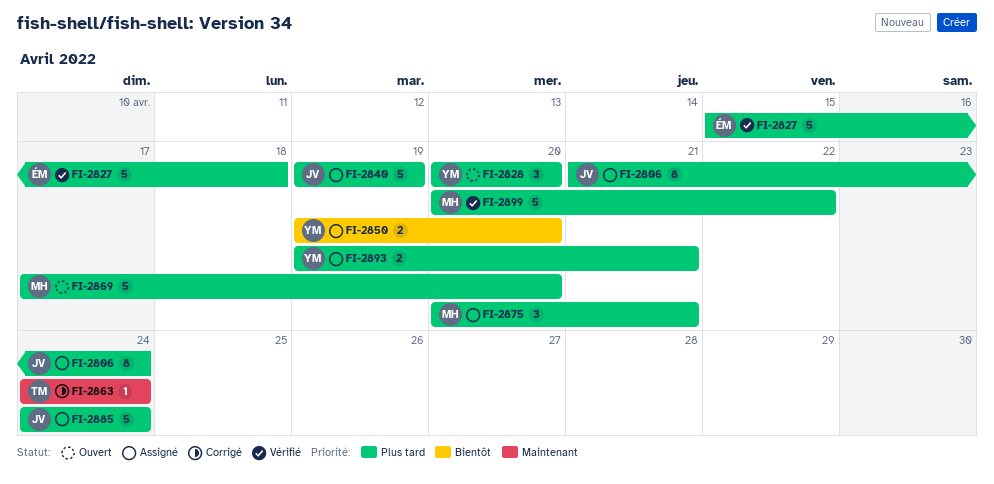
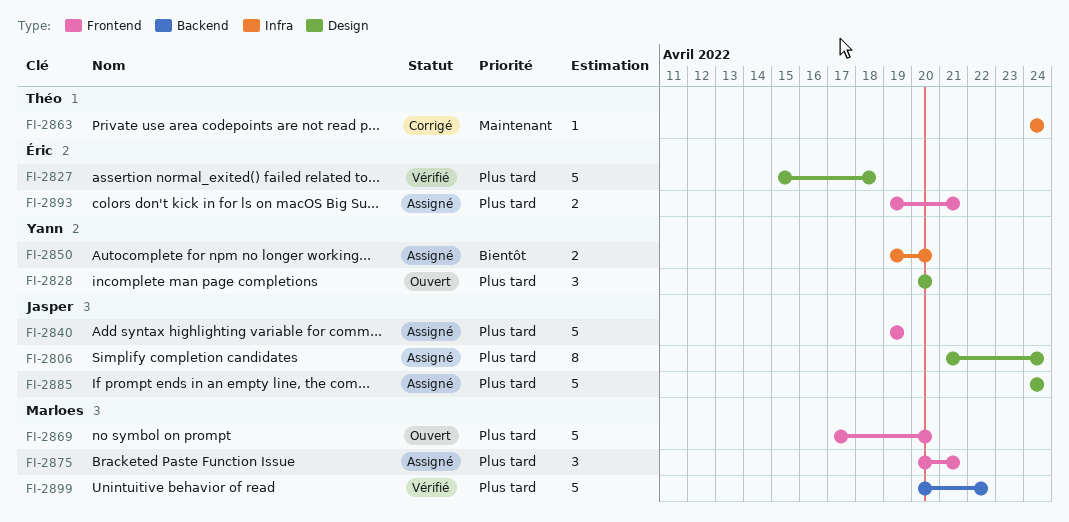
FI-2893, owner: Yann -> Éric

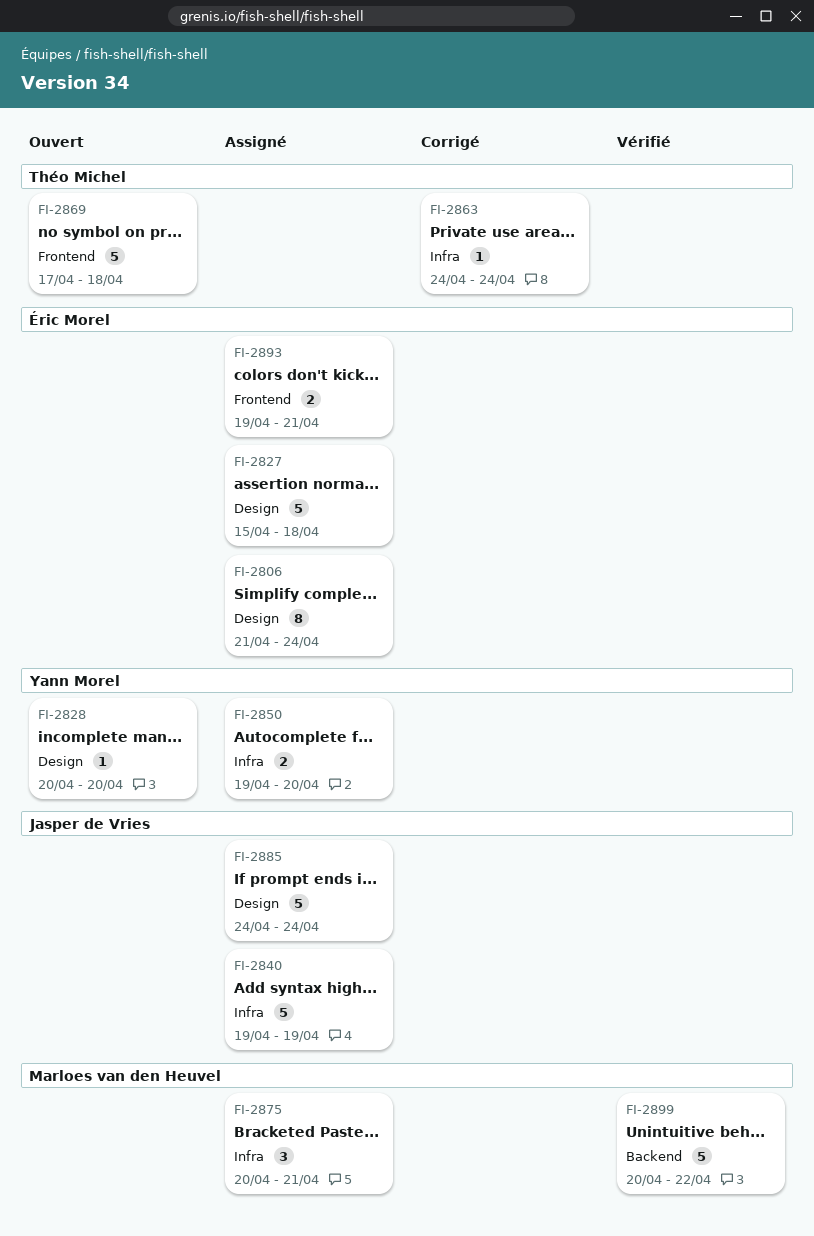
FI-2806, owner: Jasper de Vries -> Éric Morel
FI-2827, status: Vérifié -> Assigné
FI-2828, estimate: 3 -> 1
FI-2840, label: Frontend -> Infra
FI-2869, owner: Marloes van den Heuvel -> Théo Michel
FI-2869, due: Apr 20 -> Apr 18
FI-2875, label: Frontend -> Infra

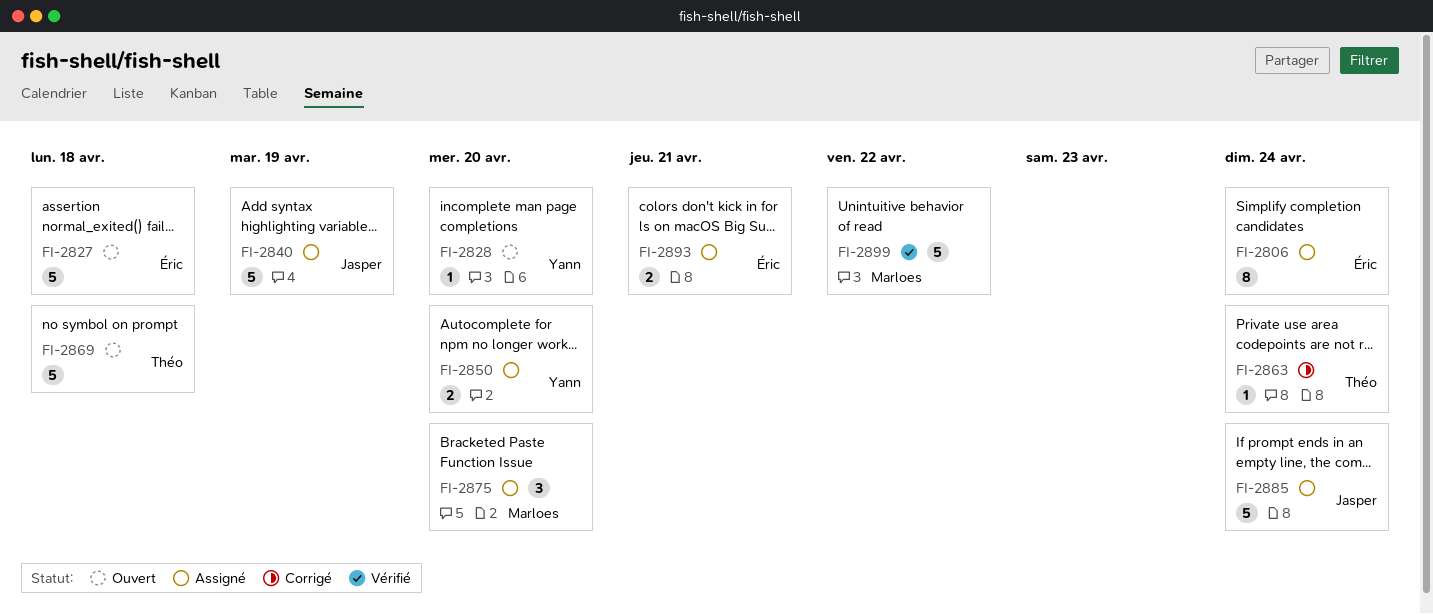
FI-2827, status: Assigné -> Ouvert
FI-2875, due: Apr 21 -> Apr 20

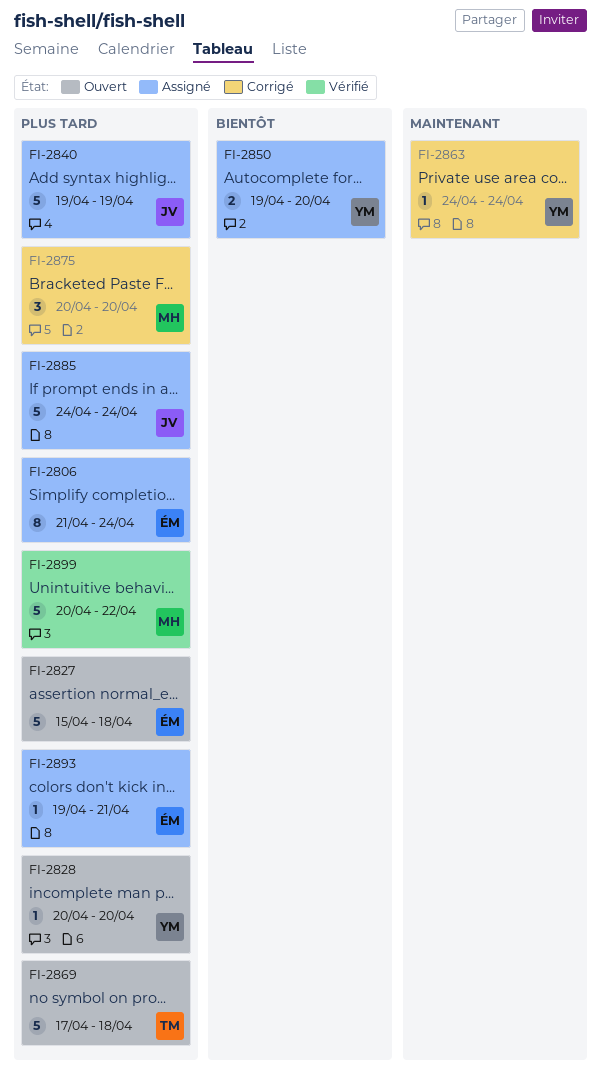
FI-2863, owner: Théo -> Yann
FI-2875, status: Assigné -> Corrigé
FI-2893, estimate: 2 -> 1

